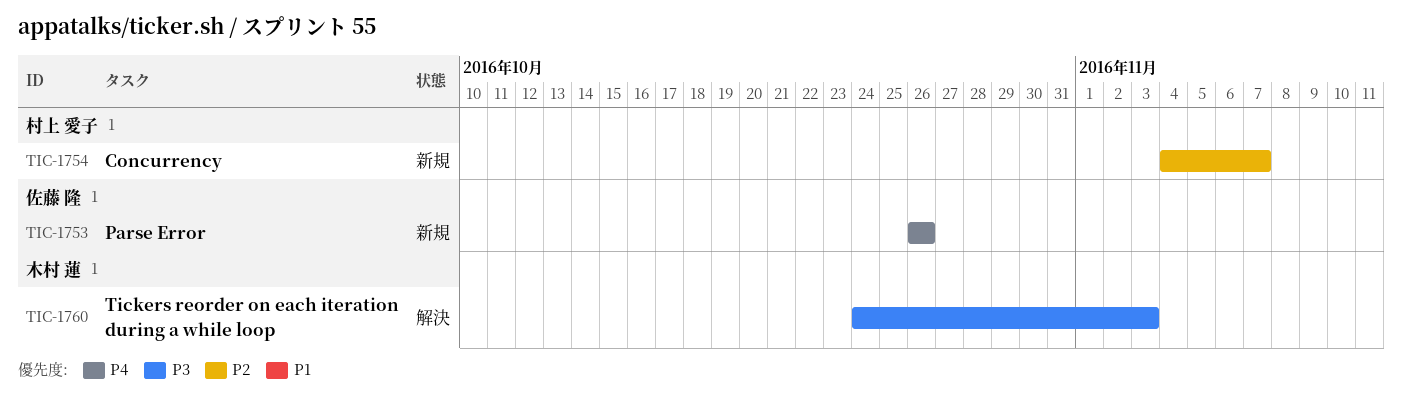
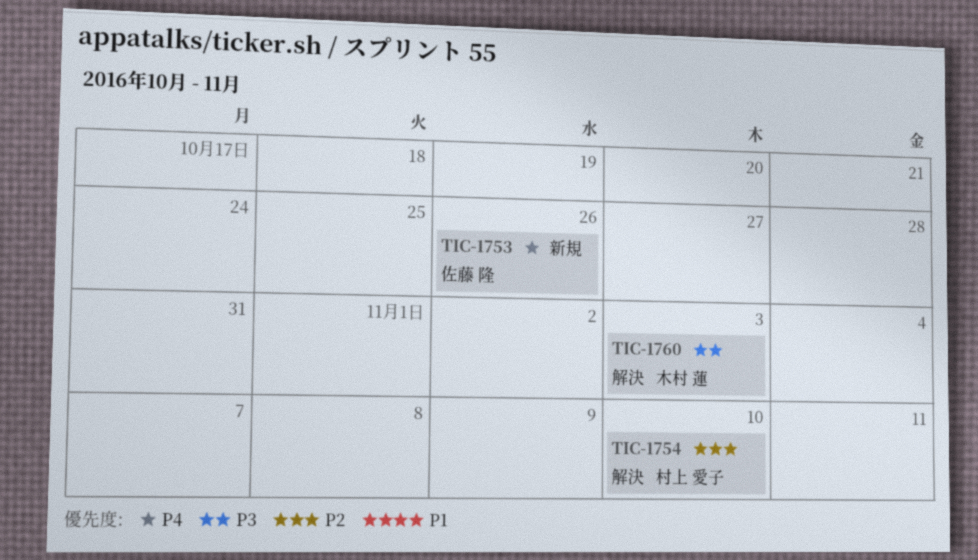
TIC-1754, status: 新規 -> 解決
TIC-1754, due: Nov 7 -> Nov 10

